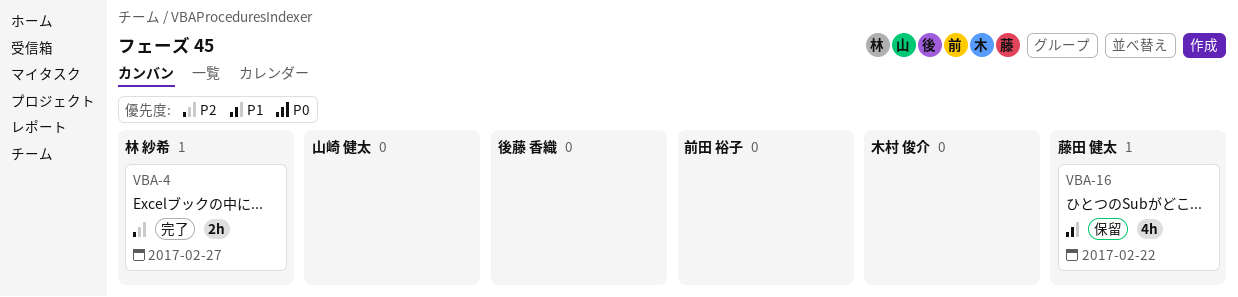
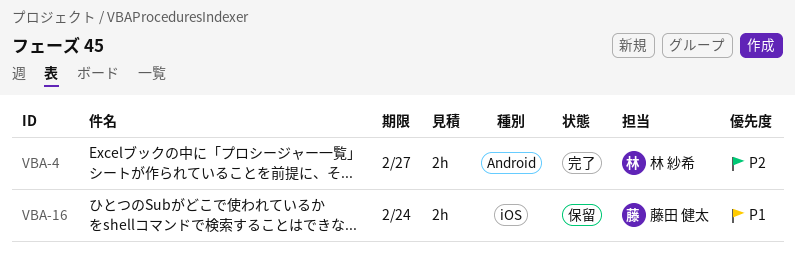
VBA-16, estimate: 4h -> 2h
VBA-16, due: Feb 22 -> Feb 24

